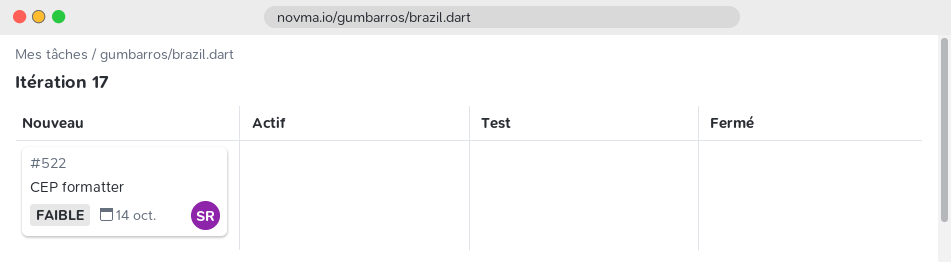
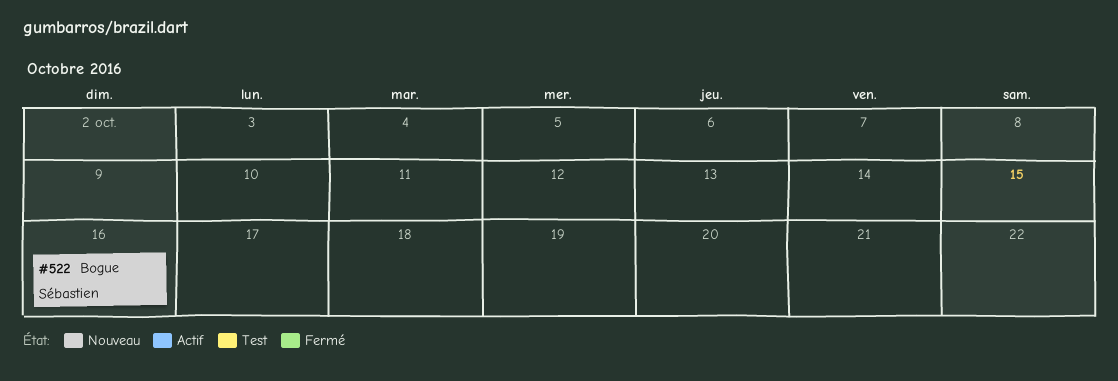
#522, due: Oct 14 -> Oct 16

